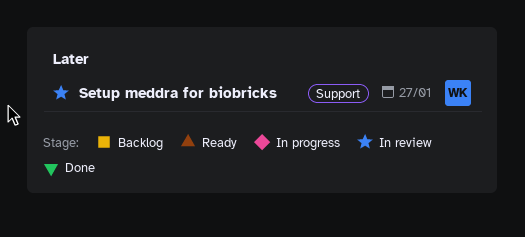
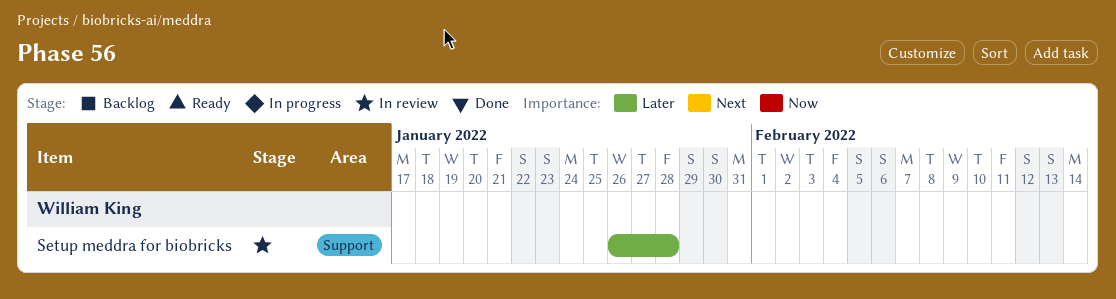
Setup meddra for biobricks, due: Jan 27 -> Jan 28

